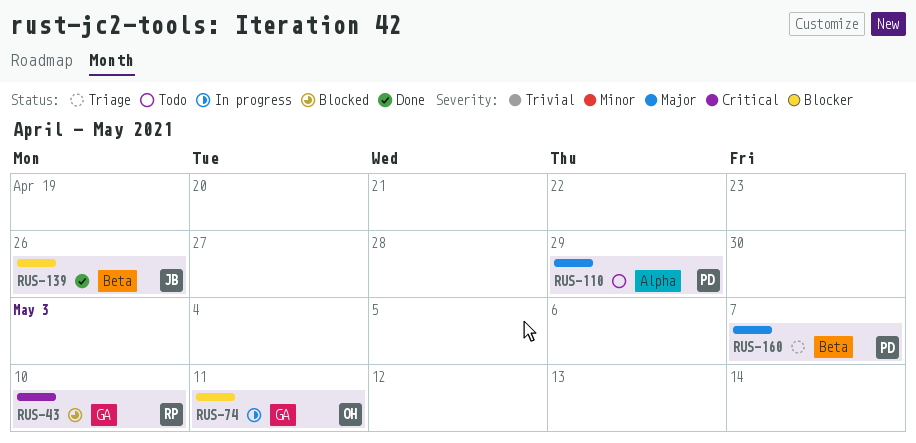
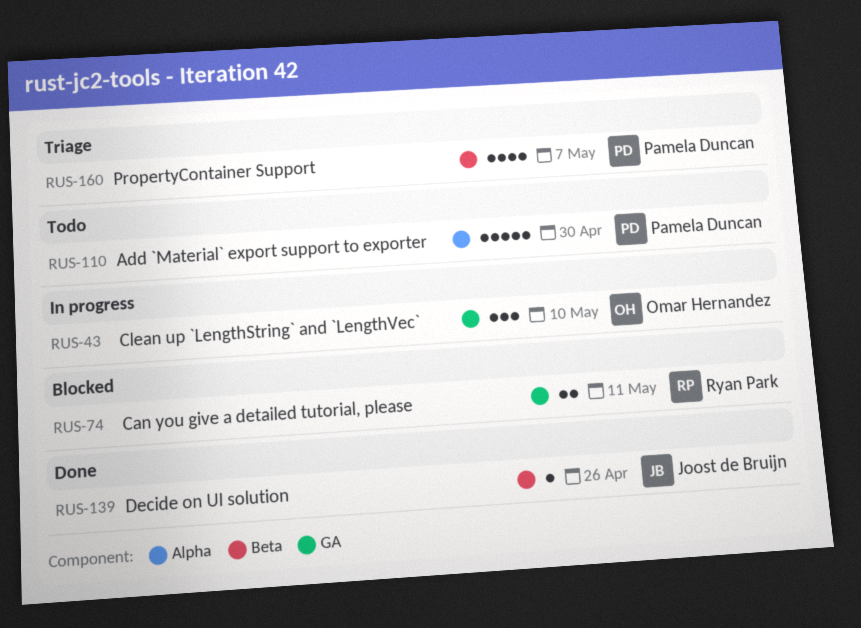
RUS-43, status: Blocked -> In progress
RUS-43, owner: Ryan Park -> Omar Hernandez
RUS-74, status: In progress -> Blocked
RUS-74, owner: Omar Hernandez -> Ryan Park
RUS-110, due: Apr 29 -> Apr 30

